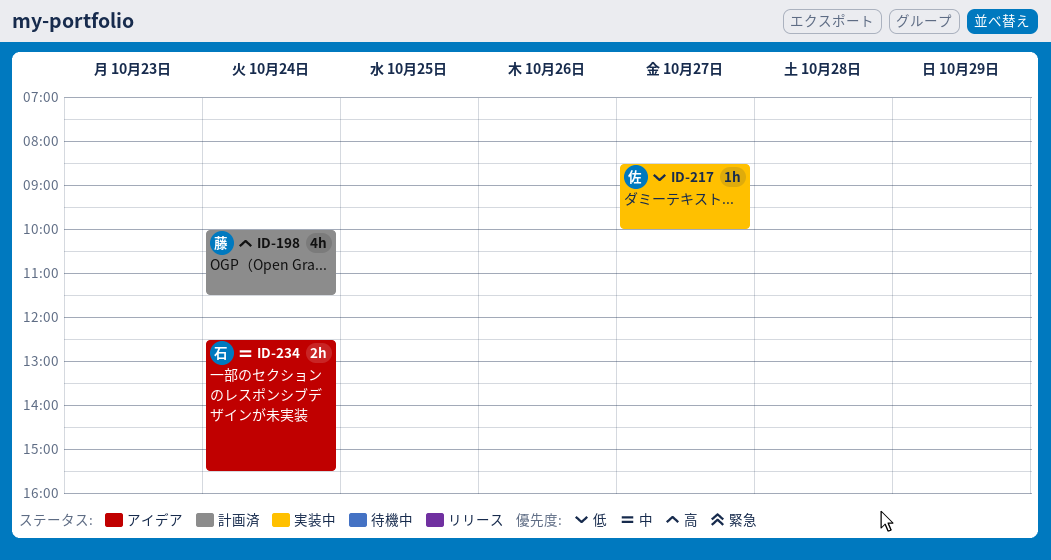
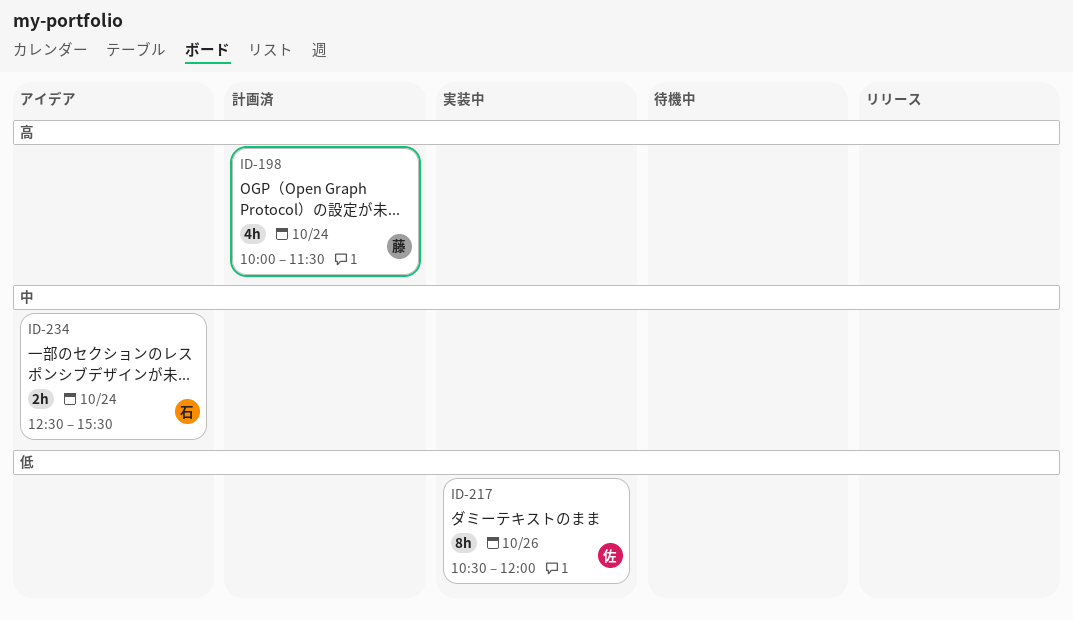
ID-217, estimate: 1h -> 8h
ID-217, day: Oct 27 -> Oct 26
ID-217, begins: 08:30 -> 10:30
ID-217, ends: 10:00 -> 12:00

